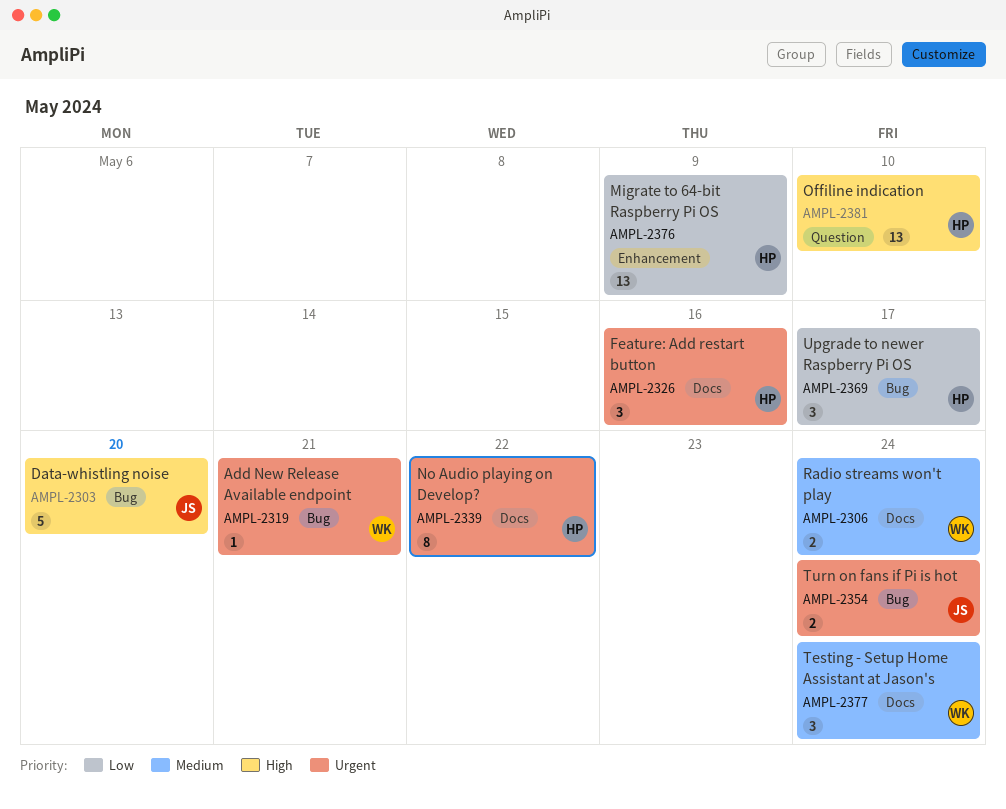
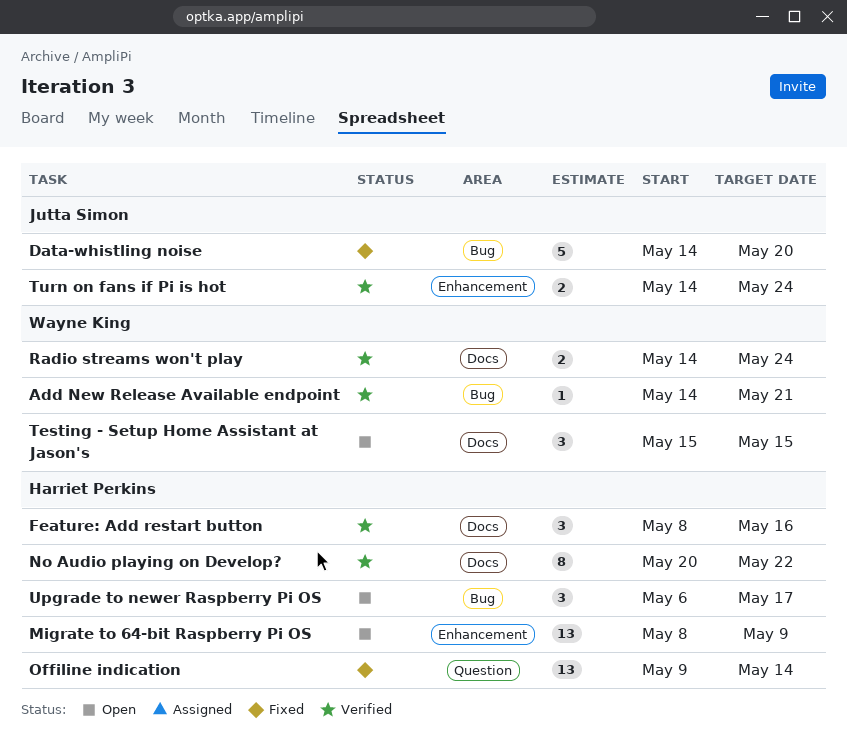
Offiline indication, due: May 10 -> May 14
Testing - Setup Home Assistant at Jason's, due: May 24 -> May 15
Turn on fans if Pi is hot, label: Bug -> Enhancement

